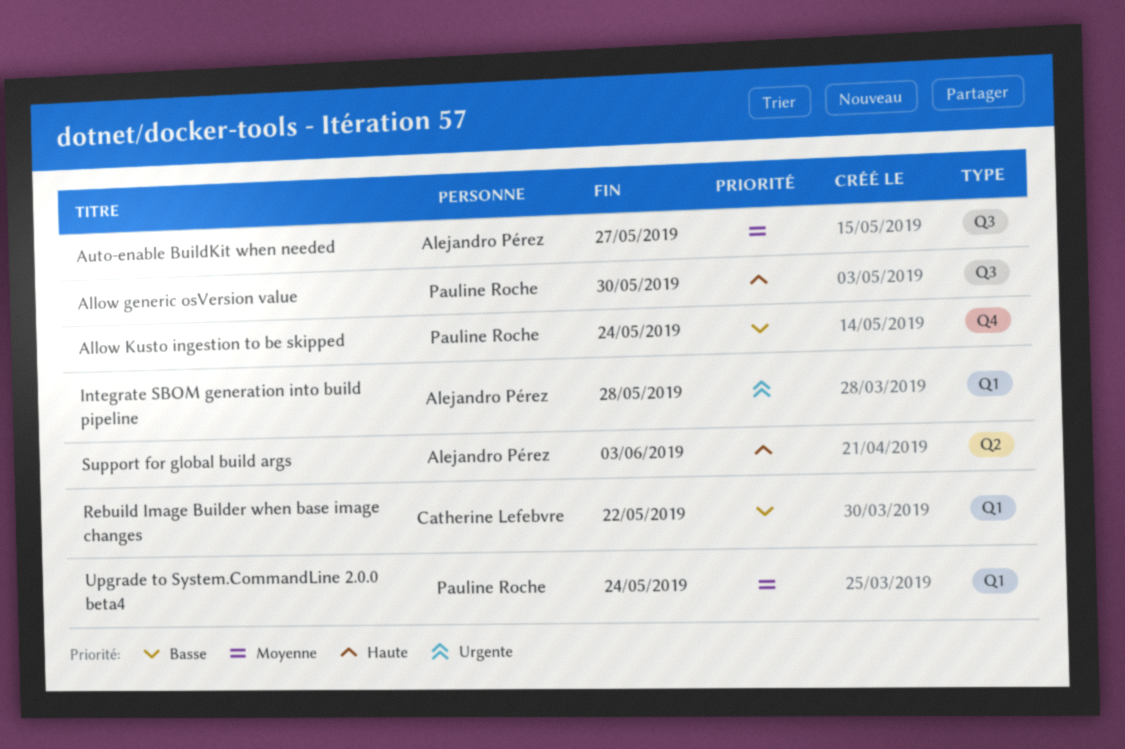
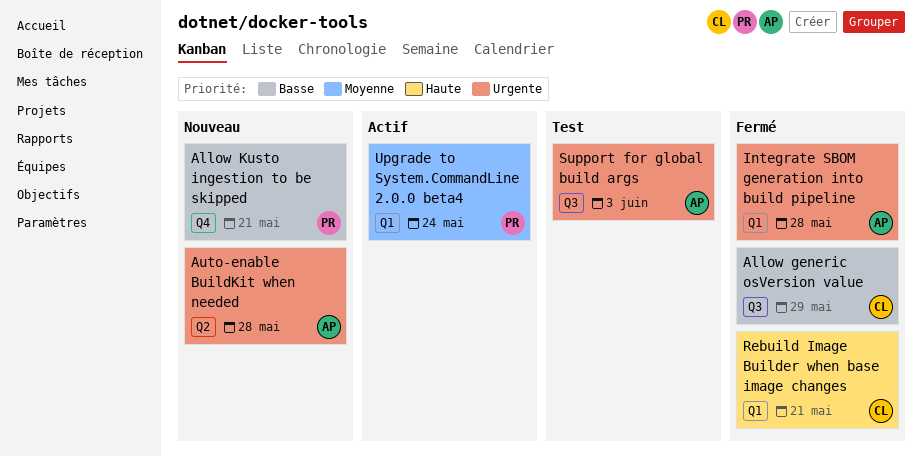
Allow generic osVersion value, owner: Pauline Roche -> Catherine Lefebvre
Allow generic osVersion value, priority: Haute -> Basse
Allow generic osVersion value, due: May 30 -> May 29
Allow Kusto ingestion to be skipped, due: May 24 -> May 21
Auto-enable BuildKit when needed, priority: Moyenne -> Urgente
Auto-enable BuildKit when needed, label: Q3 -> Q2
Auto-enable BuildKit when needed, due: May 27 -> May 28
Rebuild Image Builder when base image changes, priority: Basse -> Haute
Rebuild Image Builder when base image changes, due: May 22 -> May 21
Support for global build args, priority: Haute -> Urgente
Support for global build args, label: Q2 -> Q3

